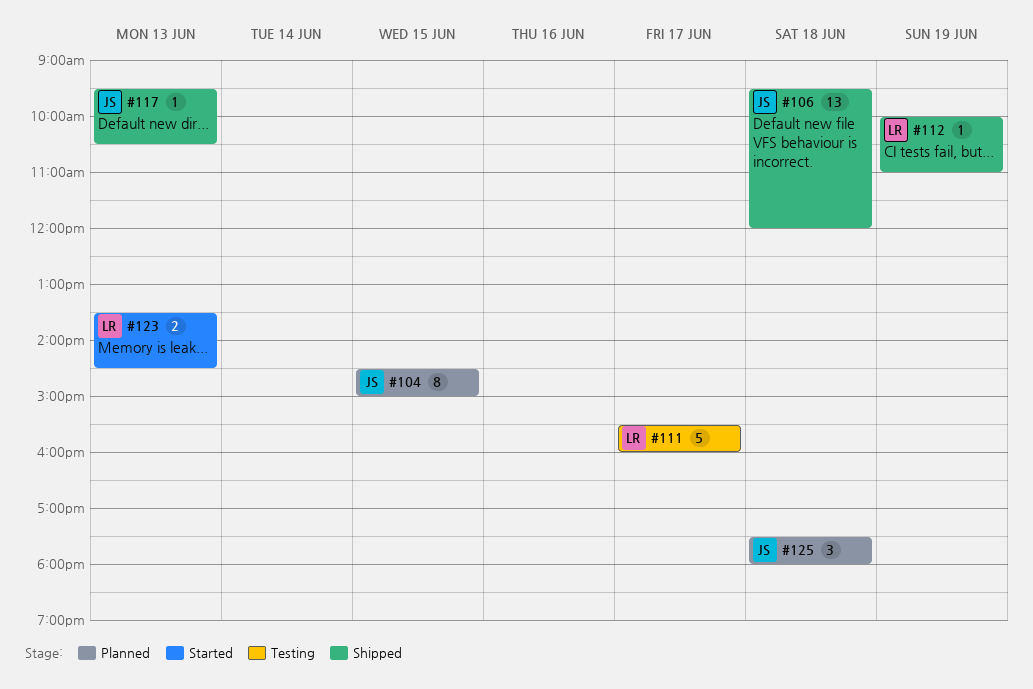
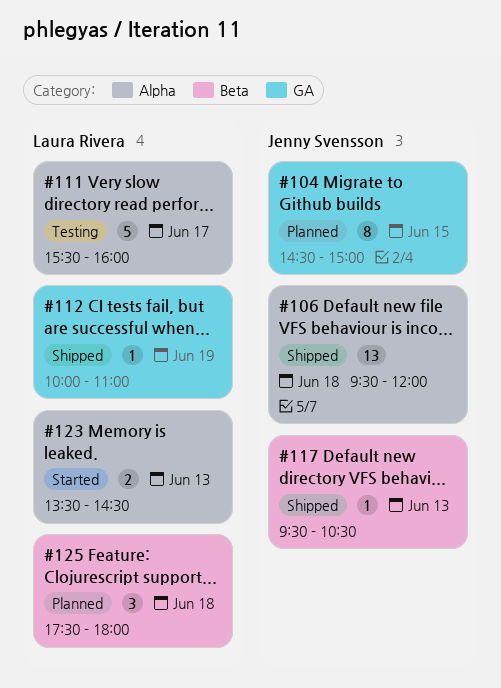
#125, owner: Jenny Svensson -> Laura Rivera

